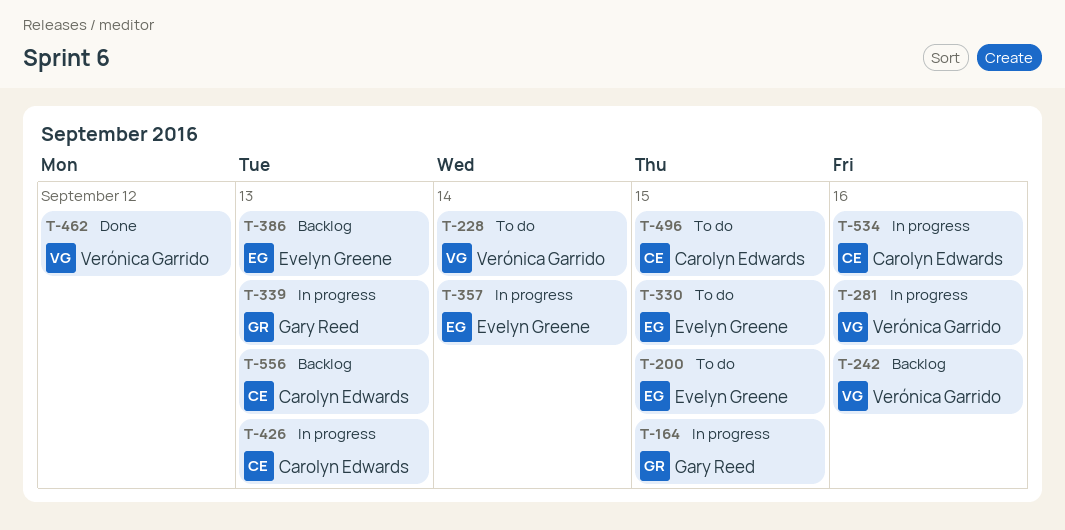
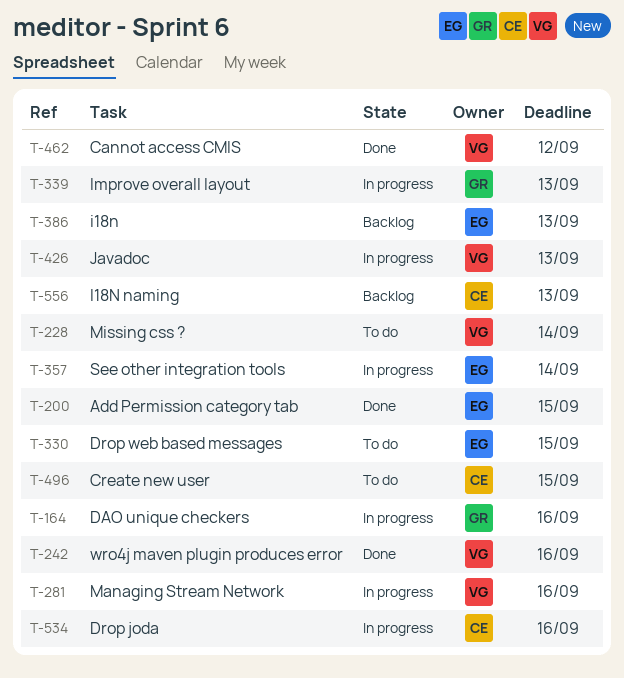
T-164, due: Sep 15 -> Sep 16
T-200, status: To do -> Done
T-242, status: Backlog -> Done
T-426, owner: Carolyn Edwards -> Verónica Garrido

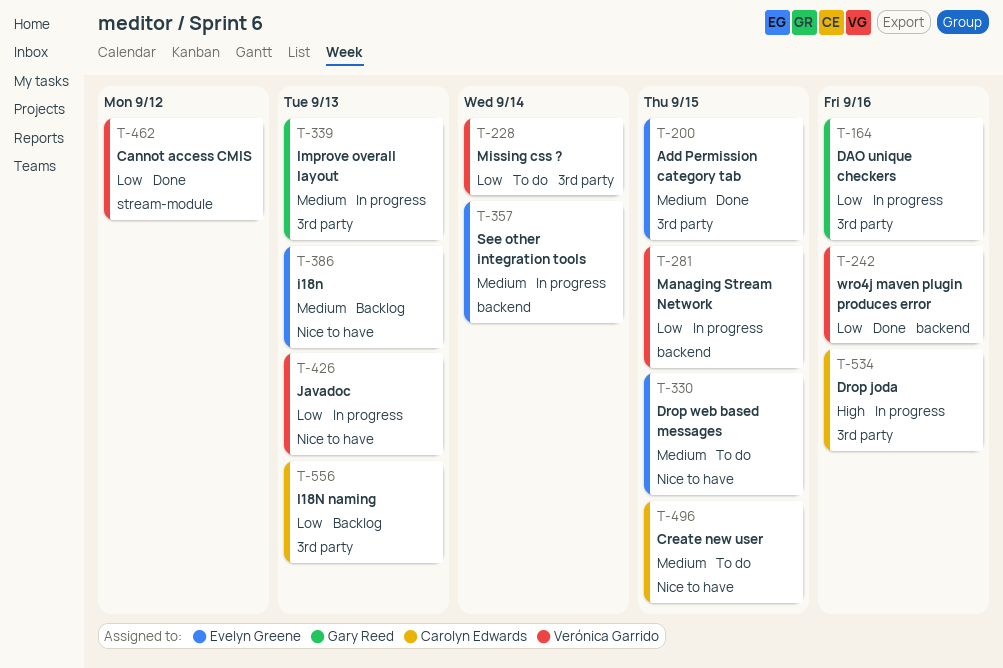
T-281, due: Sep 16 -> Sep 15

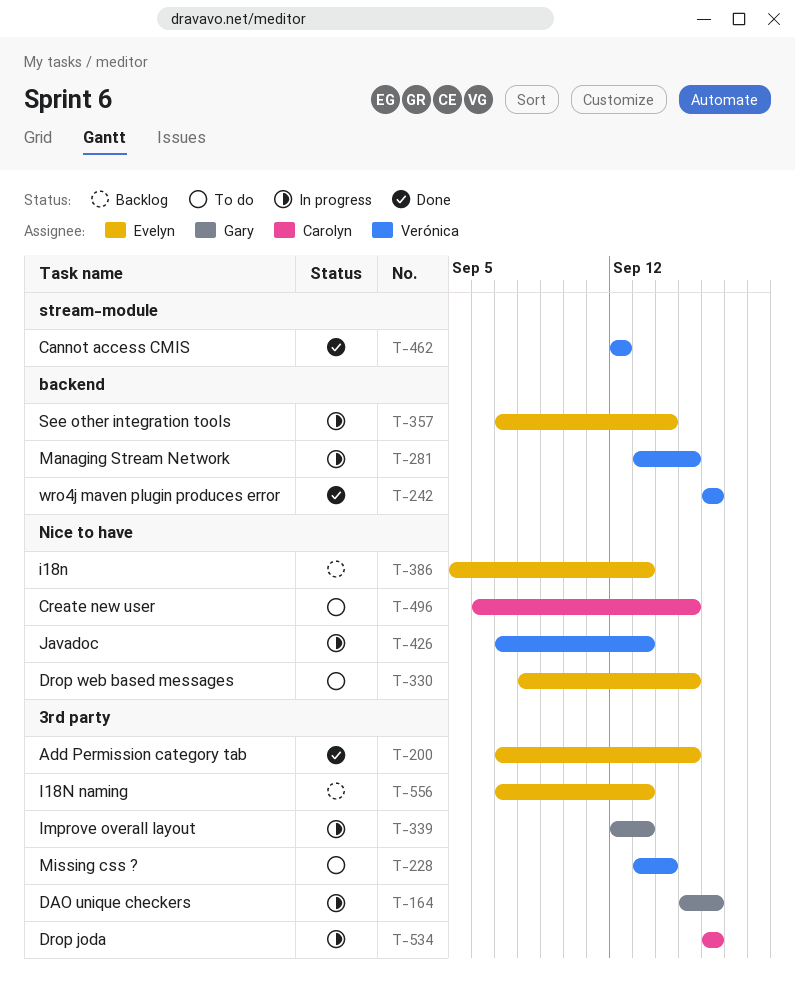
T-556, owner: Carolyn Edwards -> Evelyn Greene

